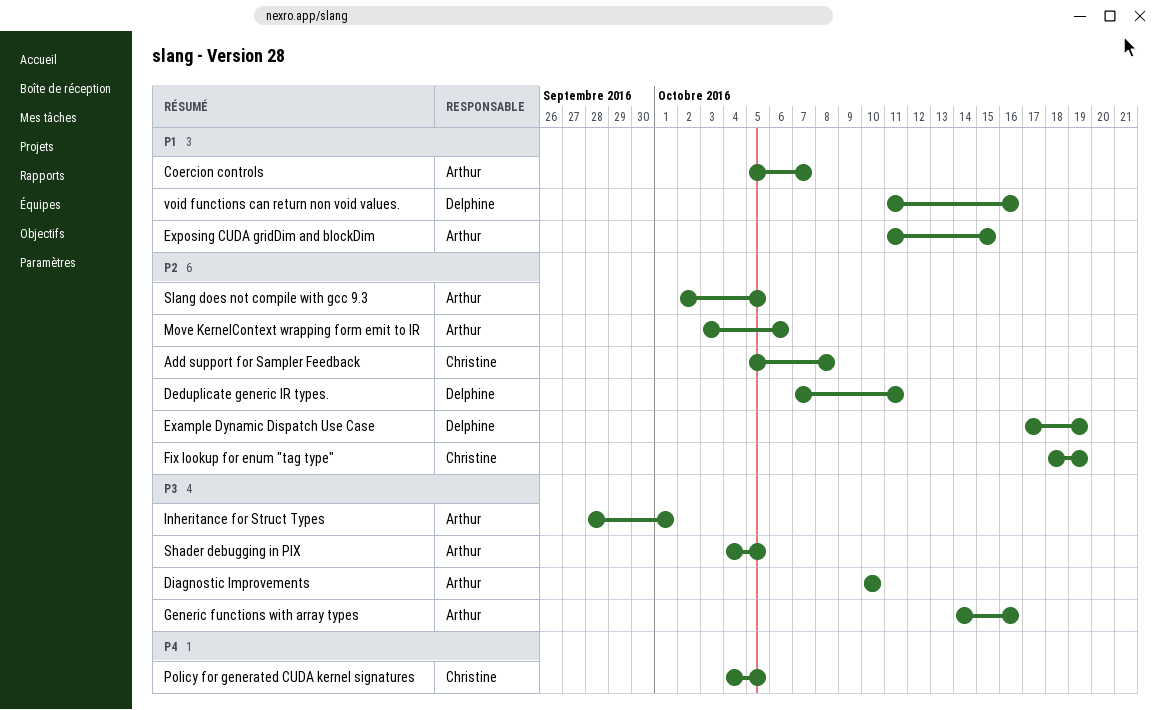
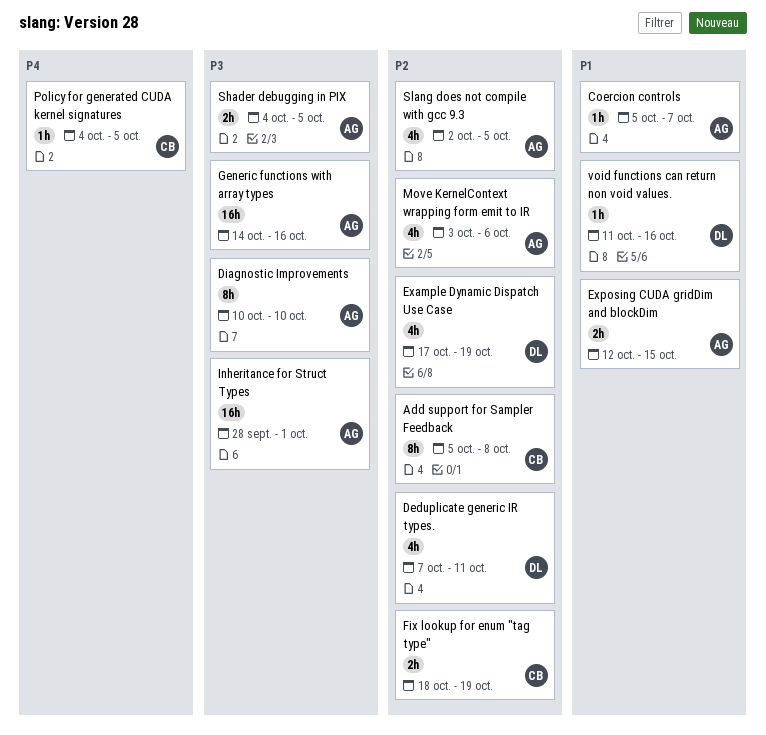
Exposing CUDA gridDim and blockDim, start: Oct 11 -> Oct 12

